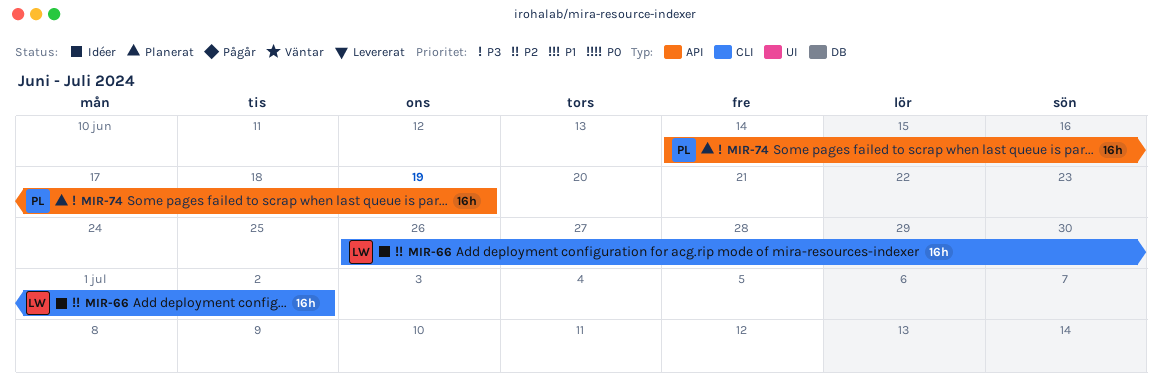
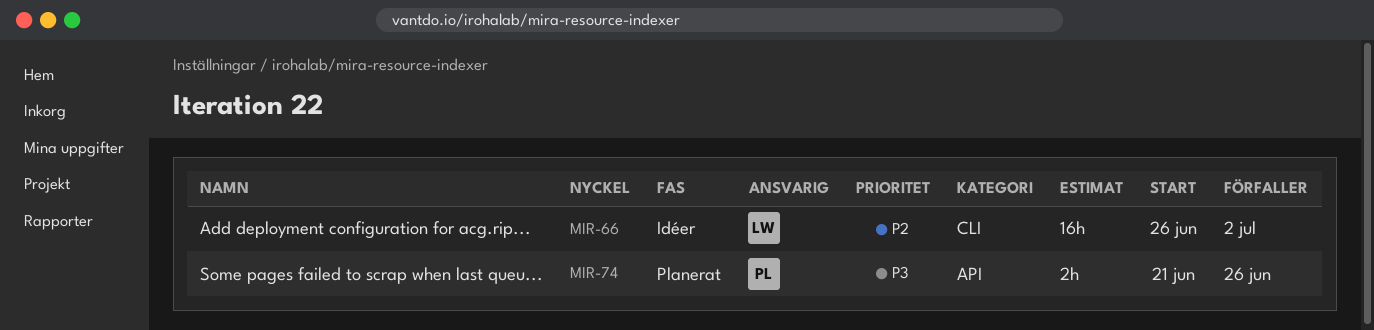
MIR-74, estimate: 16h -> 2h
MIR-74, start: Jun 14 -> Jun 21
MIR-74, due: Jun 19 -> Jun 26

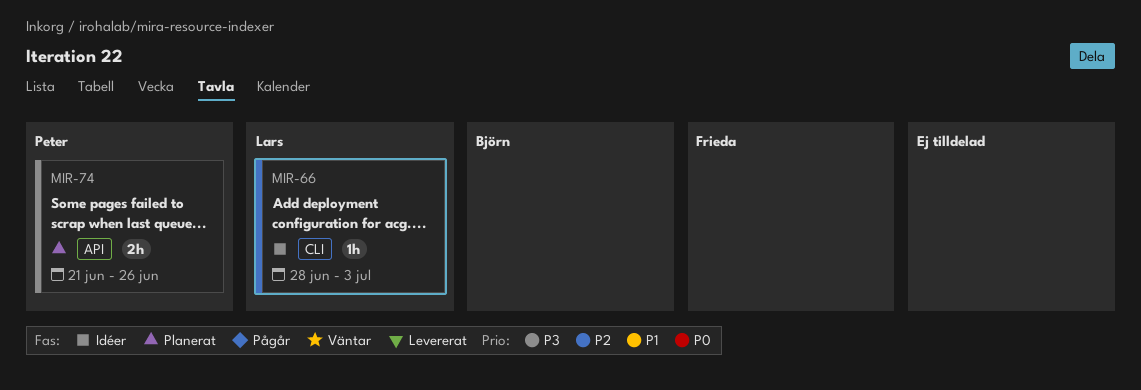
MIR-66, estimate: 16h -> 1h
MIR-66, start: Jun 26 -> Jun 28
MIR-66, due: Jul 2 -> Jul 3

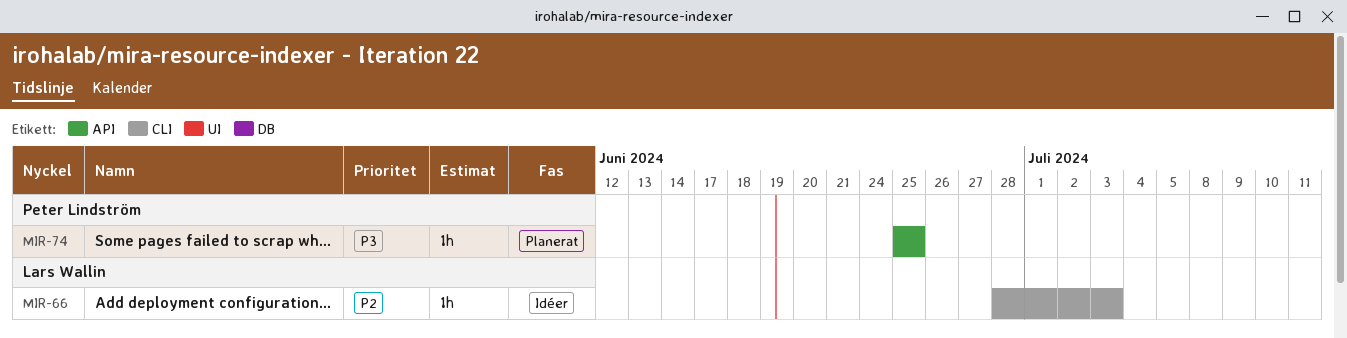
MIR-74, estimate: 2h -> 1h
MIR-74, start: Jun 21 -> Jun 25
MIR-74, due: Jun 26 -> Jun 25

